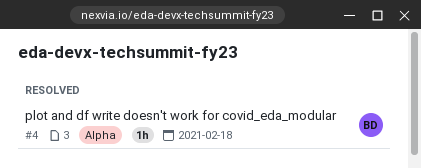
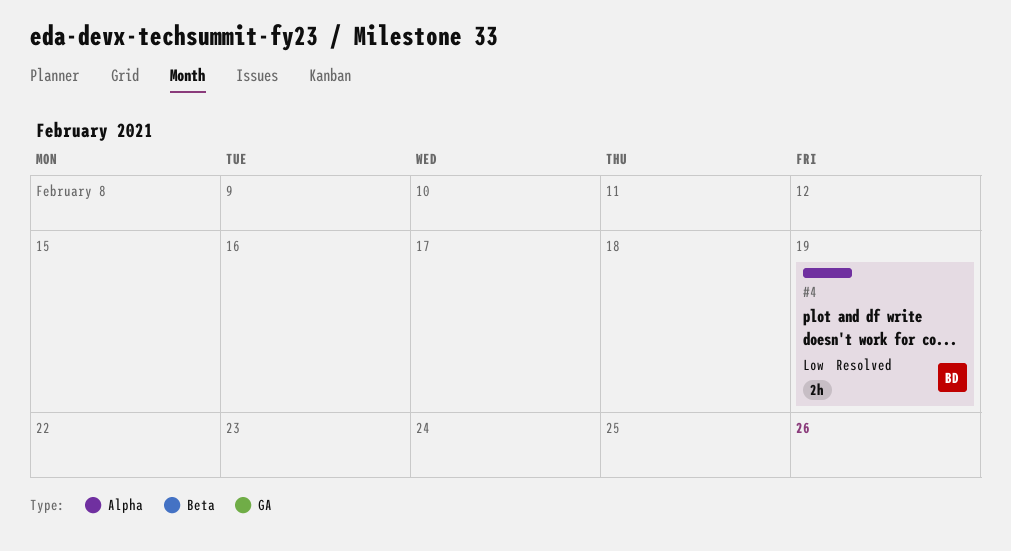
#4, estimate: 1h -> 2h
#4, due: Feb 18 -> Feb 19

